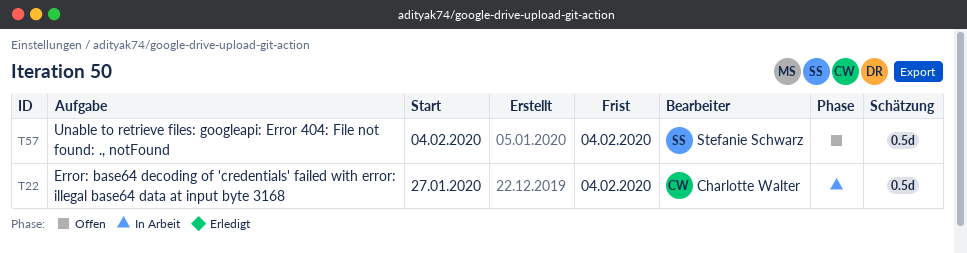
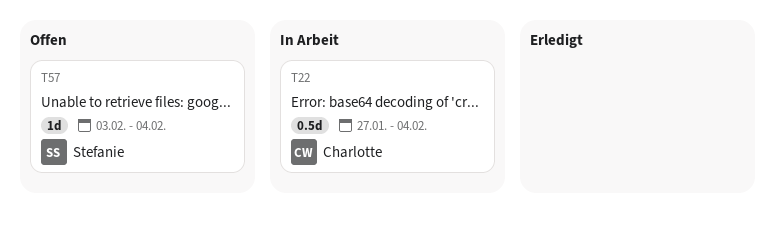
T57, estimate: 0.5d -> 1d
T57, start: Feb 4 -> Feb 3

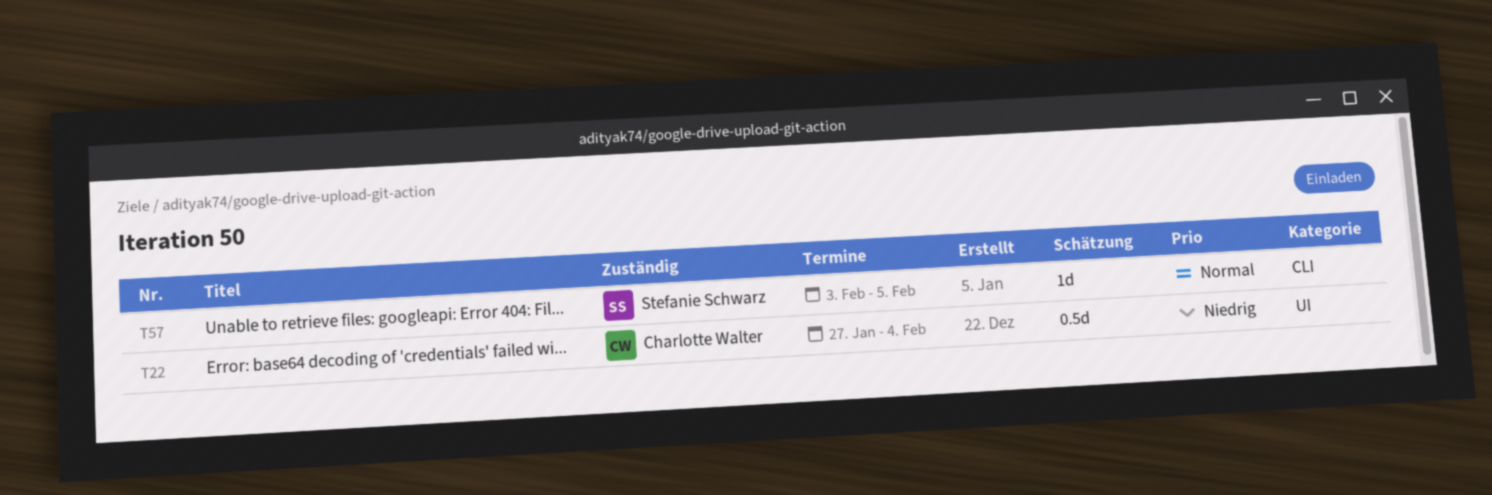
T57, due: Feb 4 -> Feb 5

